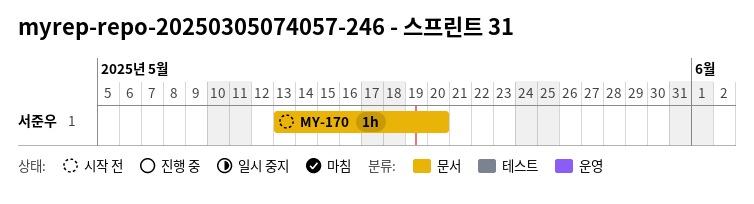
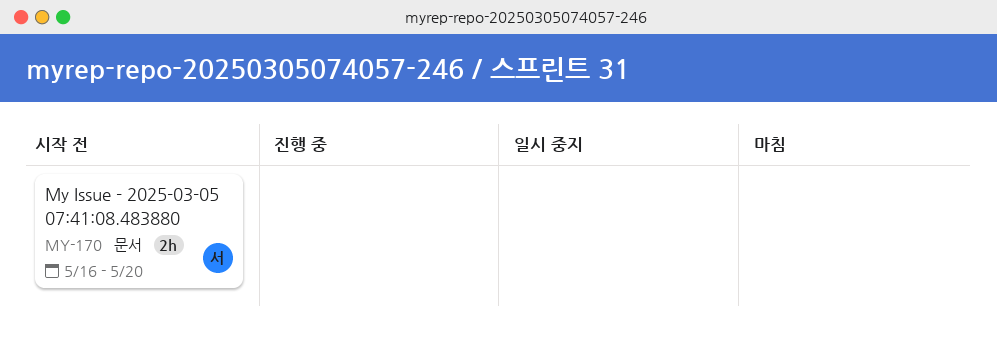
MY-170, estimate: 1h -> 2h
MY-170, start: May 13 -> May 16

